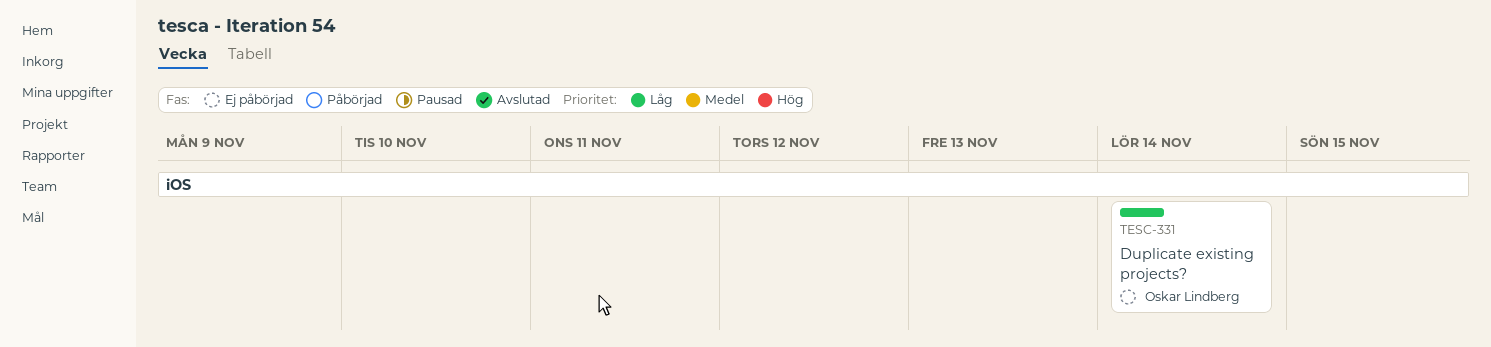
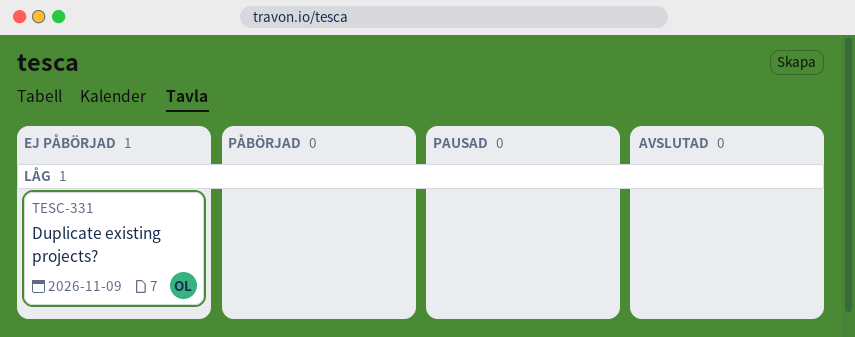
TESC-331, due: Nov 14 -> Nov 9

